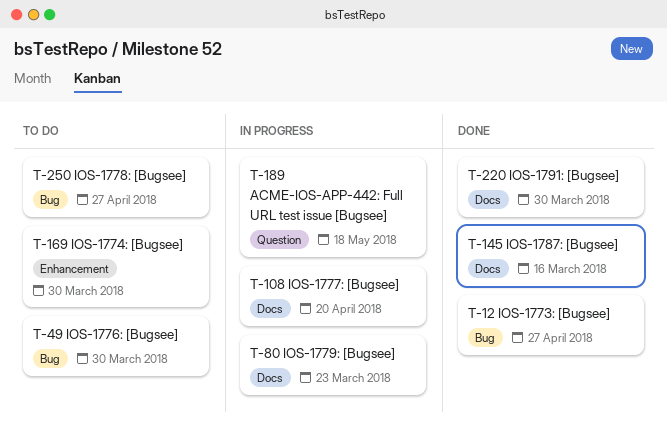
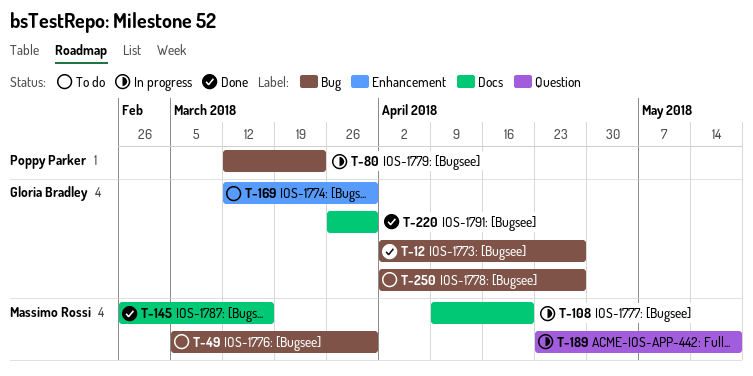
T-80, label: Docs -> Bug

